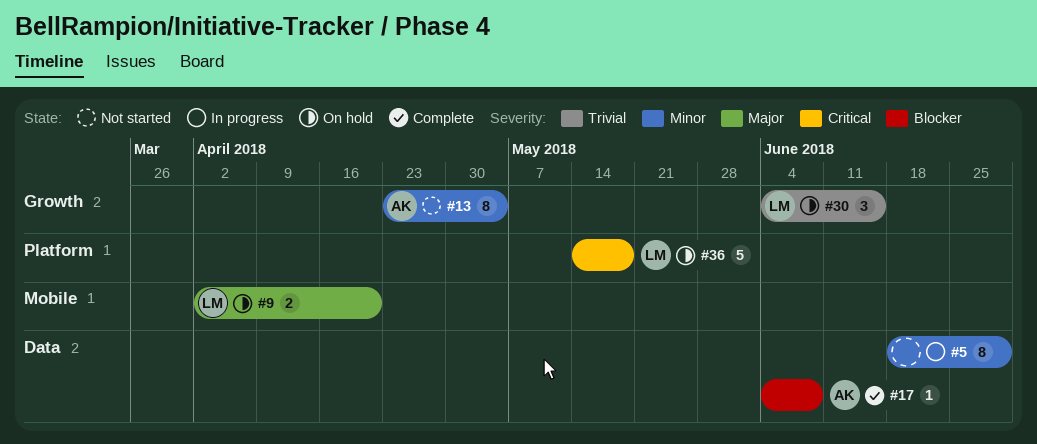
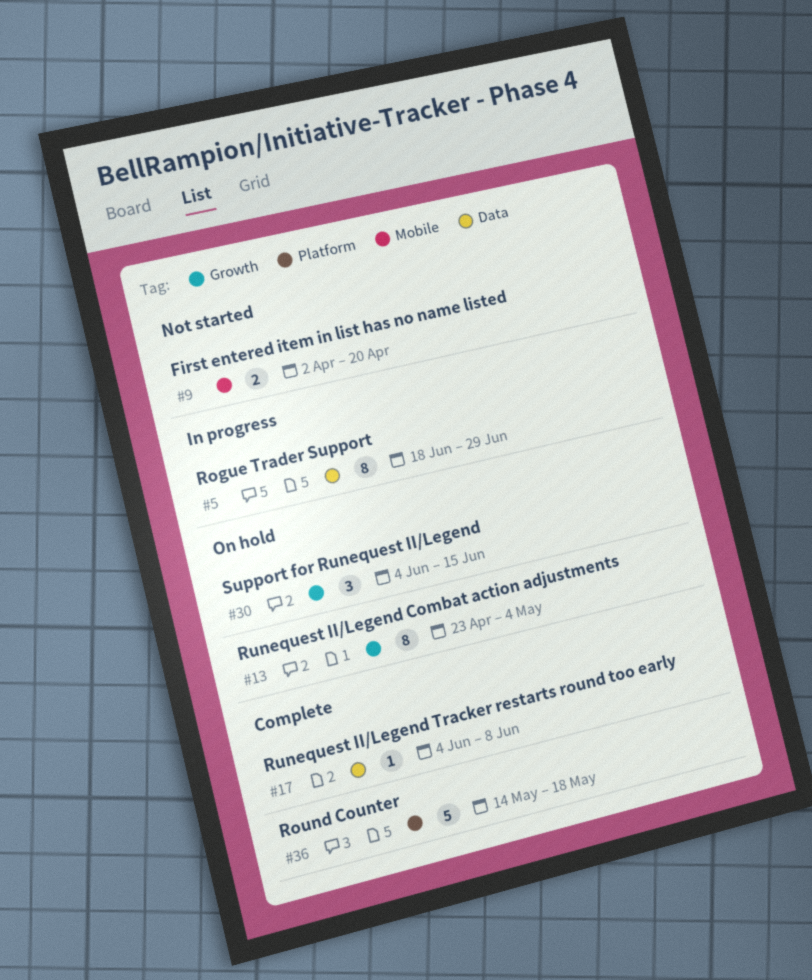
#9, status: On hold -> Not started
#13, status: Not started -> On hold
#36, status: On hold -> Complete

